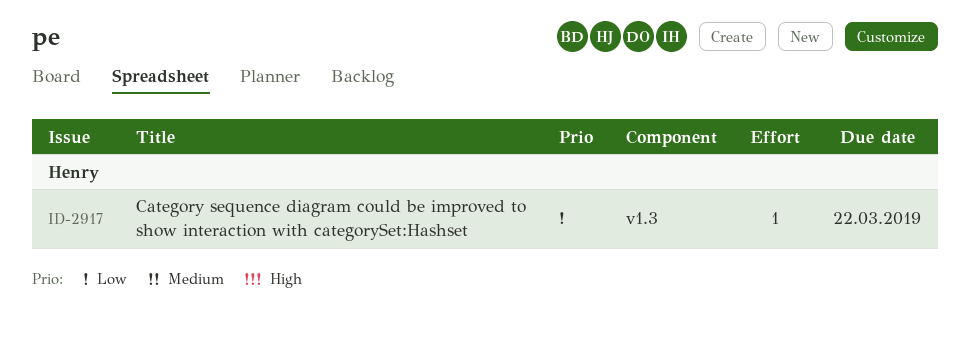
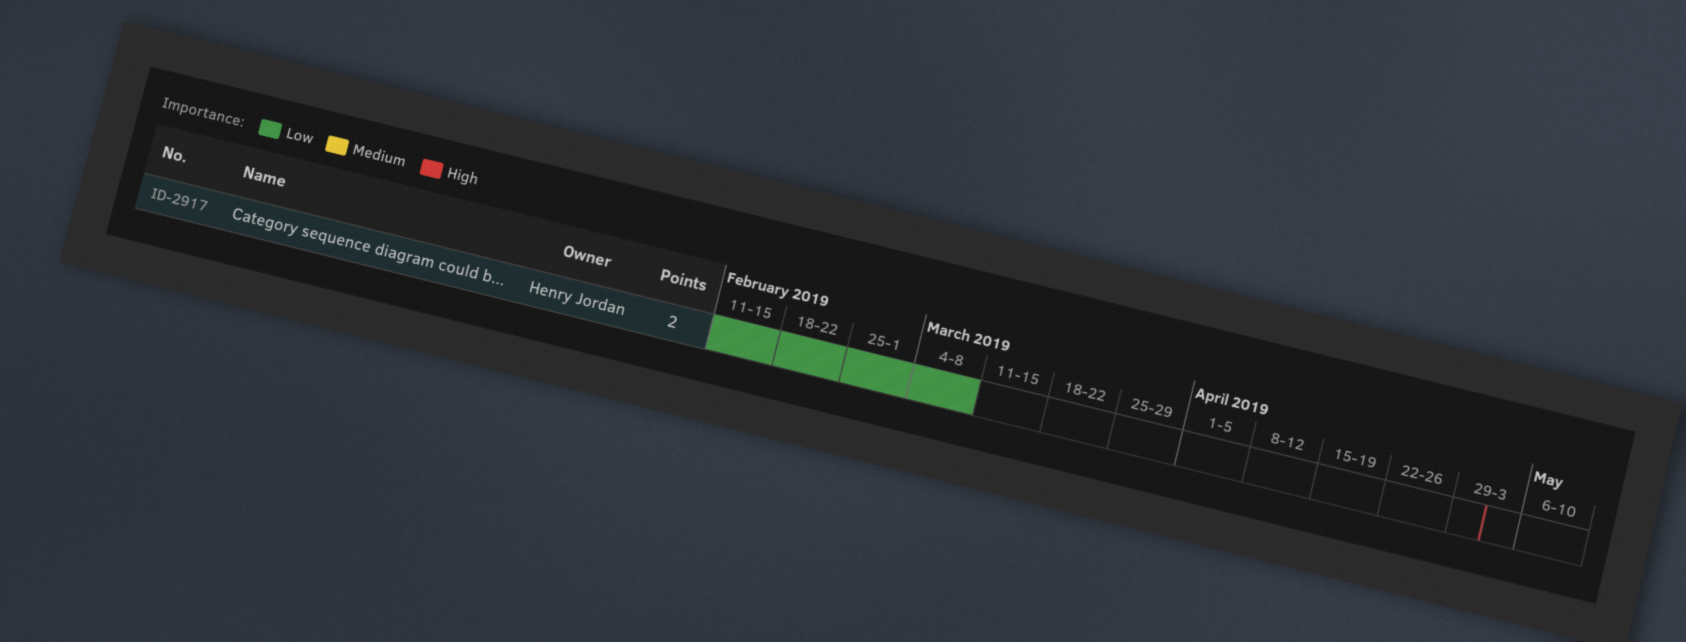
ID-2917, estimate: 1 -> 2
ID-2917, due: Mar 22 -> Mar 8

